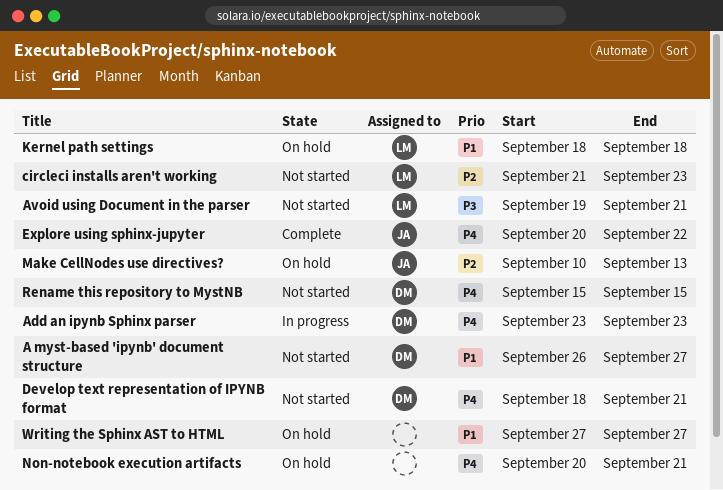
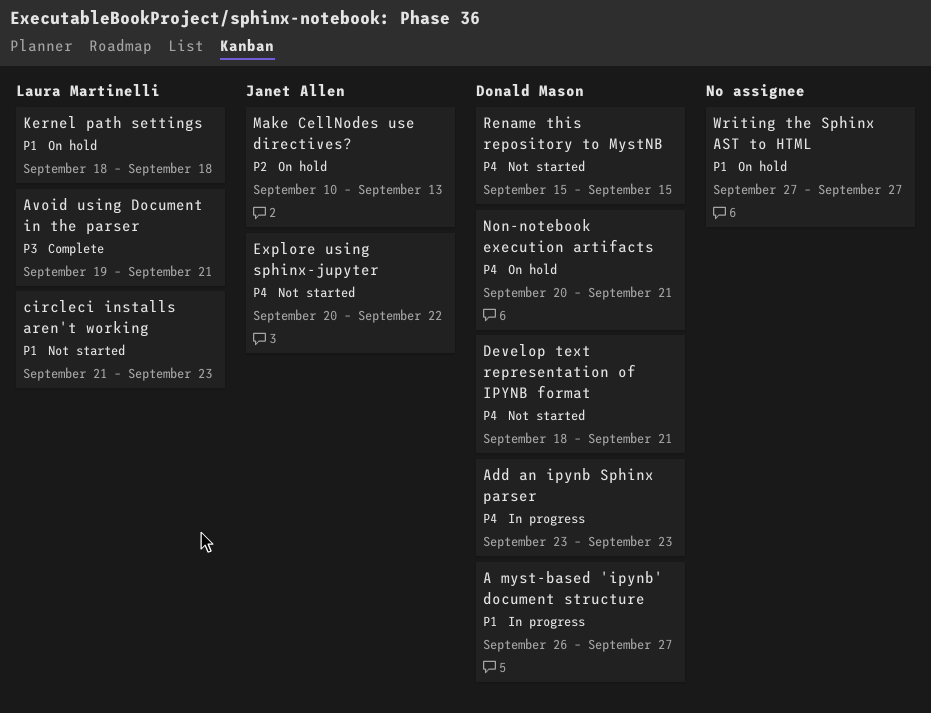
A myst-based 'ipynb' document structure, status: Not started -> In progress
Avoid using Document in the parser, status: Not started -> Complete
circleci installs aren't working, priority: P2 -> P1
Explore using sphinx-jupyter, status: Complete -> Not started
Non-notebook execution artifacts, owner: none -> Donald Mason

